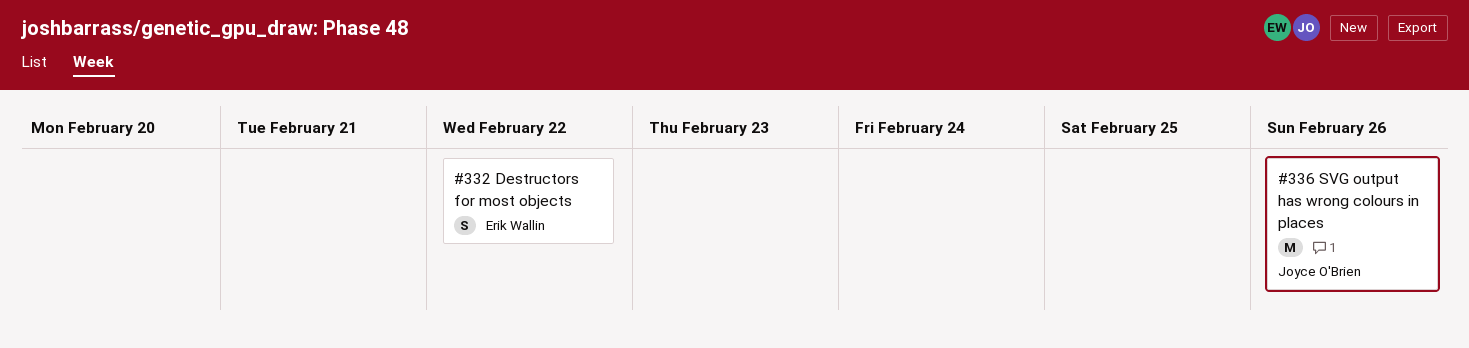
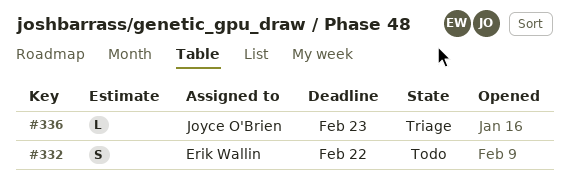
#336, estimate: M -> L
#336, due: Feb 26 -> Feb 23

